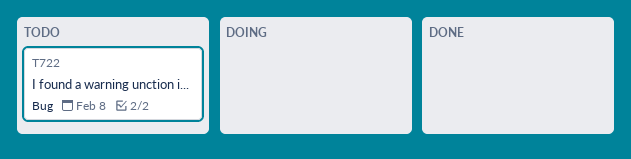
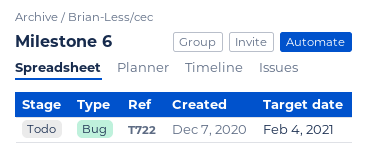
T722, due: Feb 8 -> Feb 4

